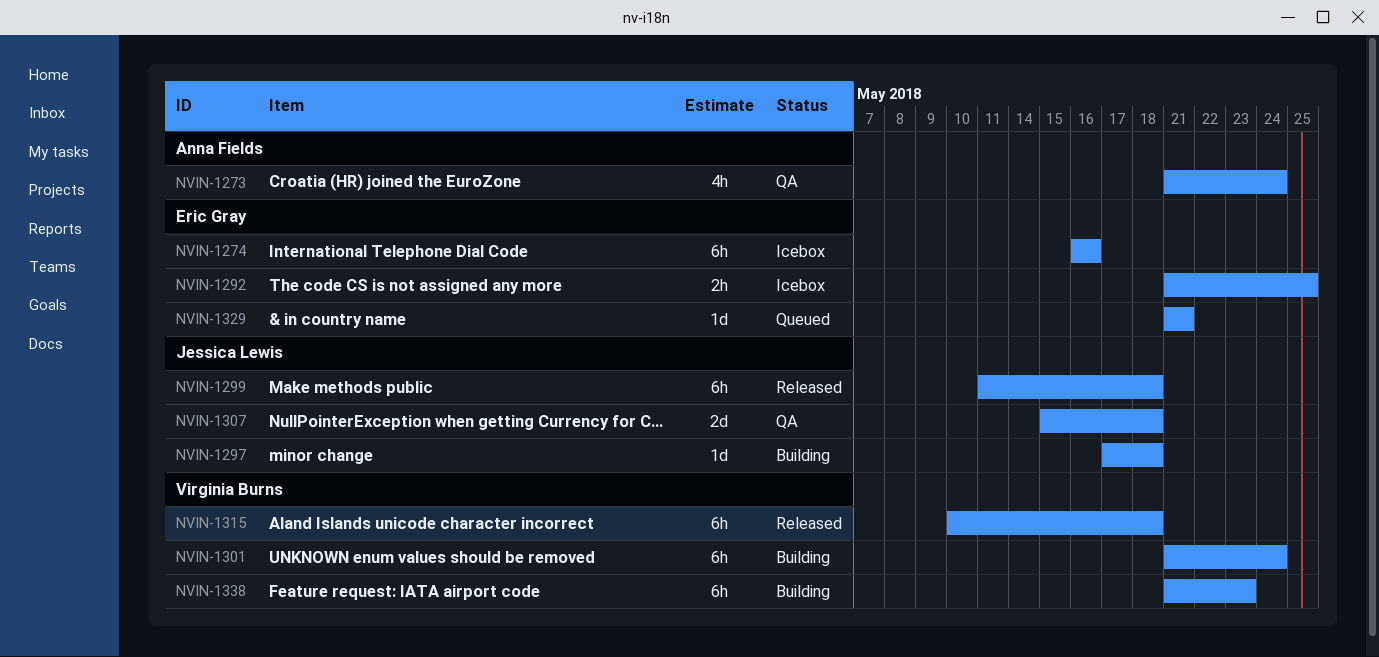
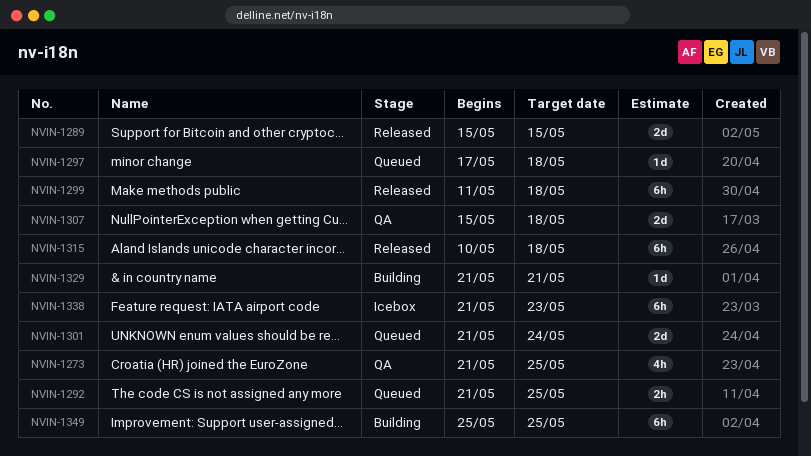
NVIN-1273, due: May 24 -> May 25
NVIN-1274: present -> none
NVIN-1289: none -> present
NVIN-1292, status: Icebox -> Queued
NVIN-1297, status: Building -> Queued
NVIN-1301, status: Building -> Queued
NVIN-1301, estimate: 6h -> 2d
NVIN-1329, status: Queued -> Building
NVIN-1338, status: Building -> Icebox
NVIN-1349: none -> present

